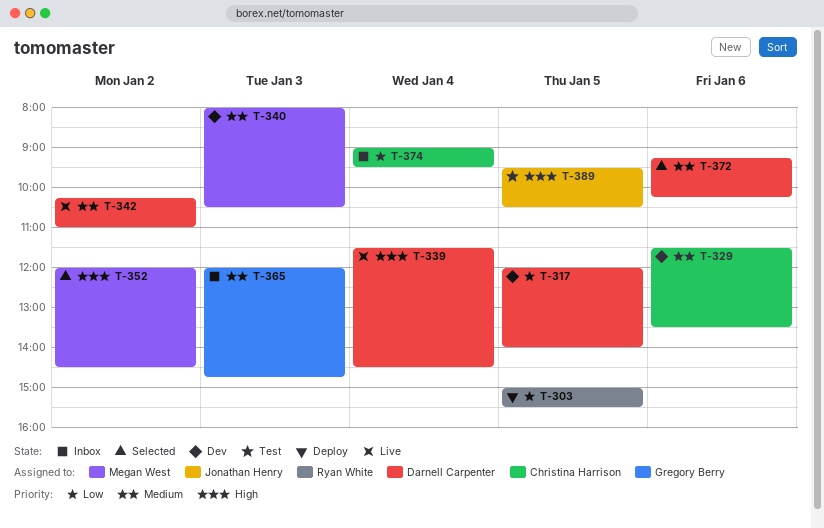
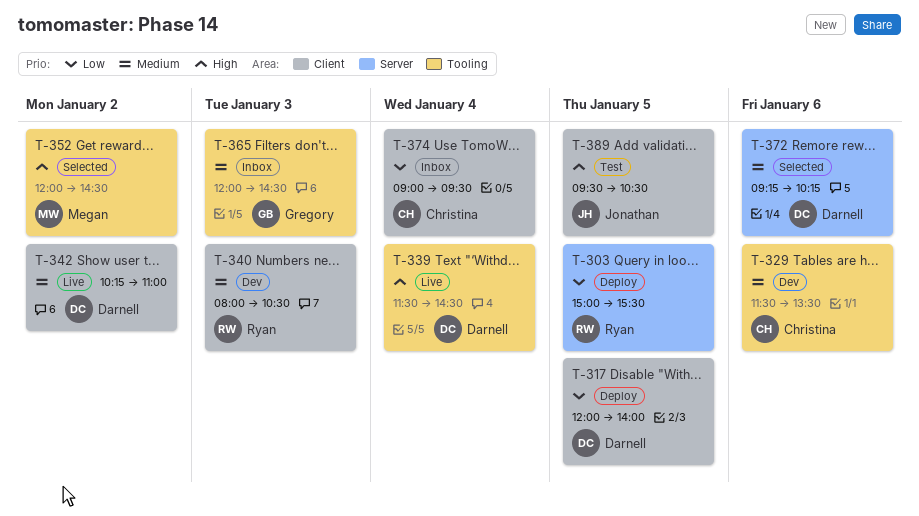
T-317, status: Dev -> Deploy
T-340, owner: Megan West -> Ryan White
T-365, ends: 14:45 -> 14:30

